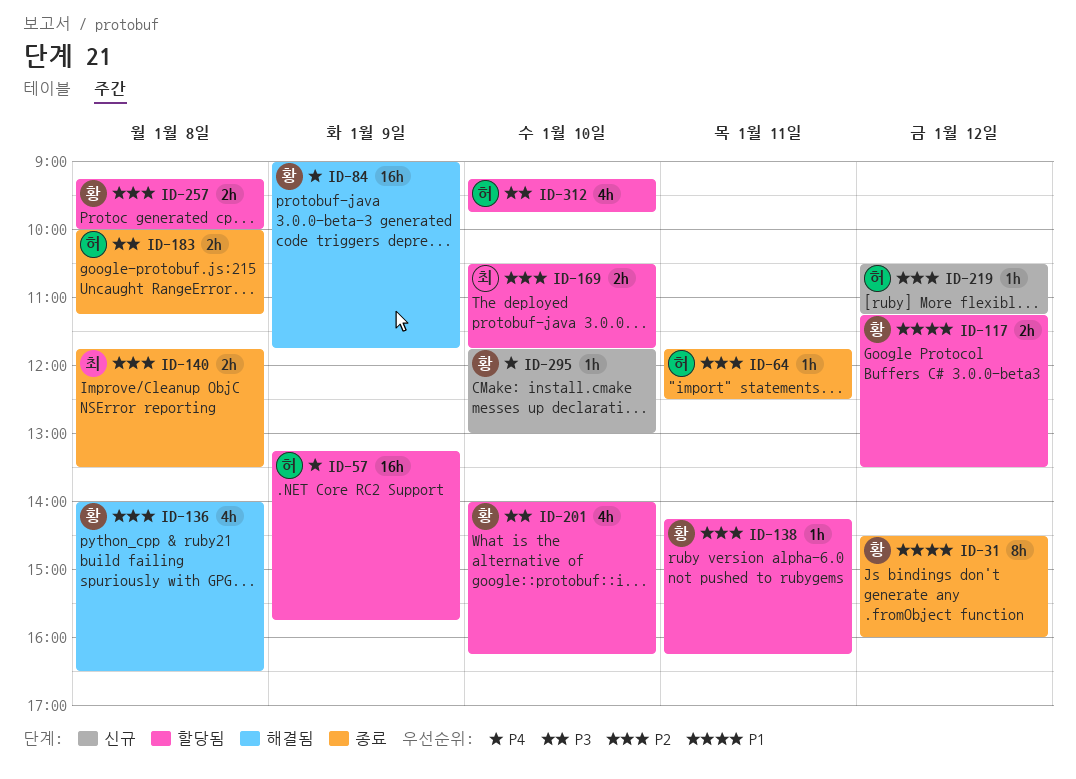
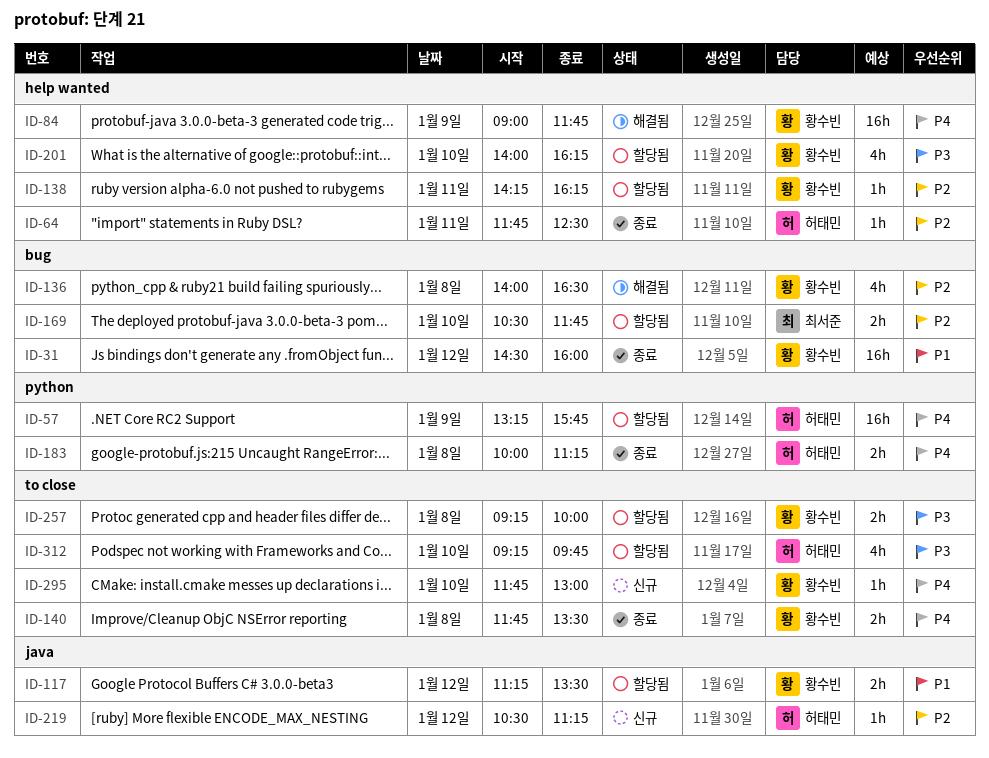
ID-31, estimate: 8h -> 16h
ID-140, owner: 최서준 -> 황수빈
ID-140, priority: P2 -> P4
ID-183, priority: P3 -> P4
ID-257, priority: P2 -> P3

